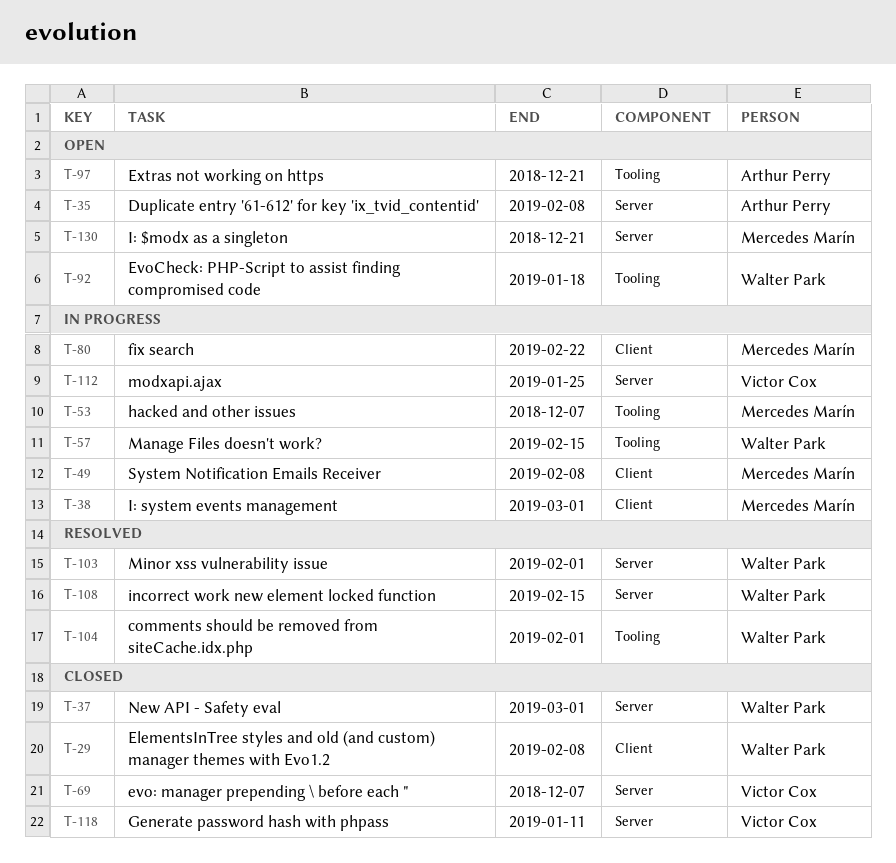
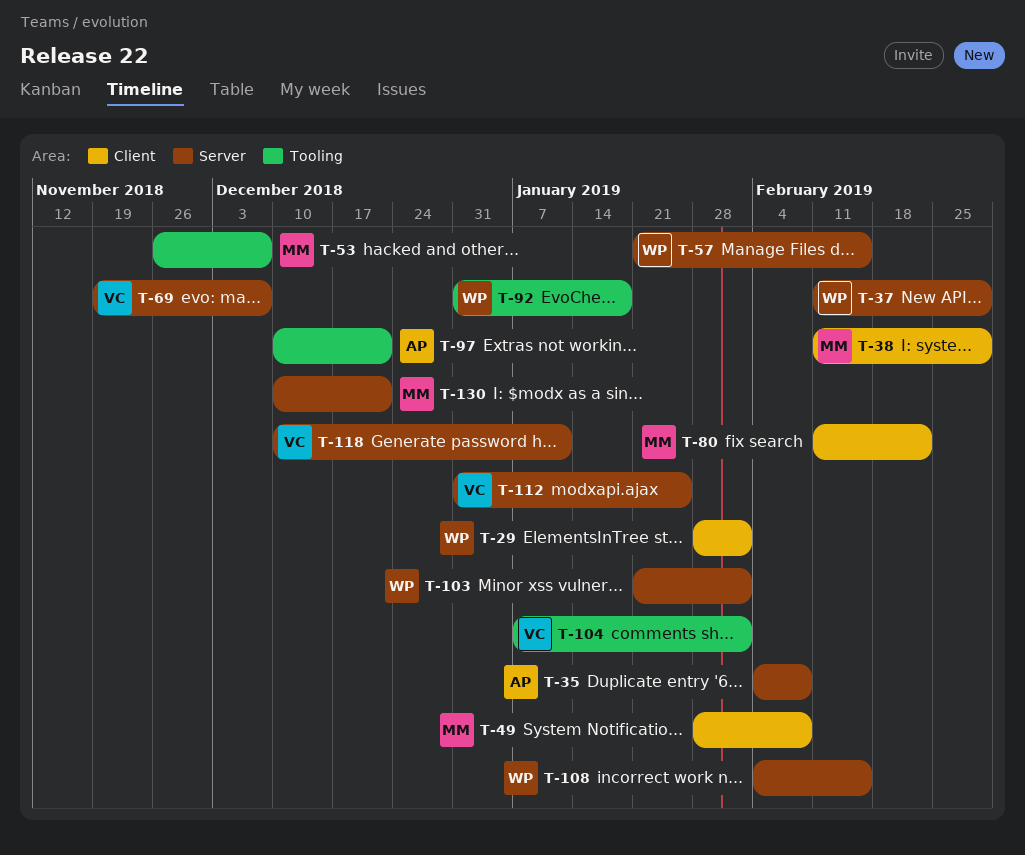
T-29, due: Feb 8 -> Feb 1
T-57, label: Tooling -> Server
T-104, owner: Walter Park -> Victor Cox

